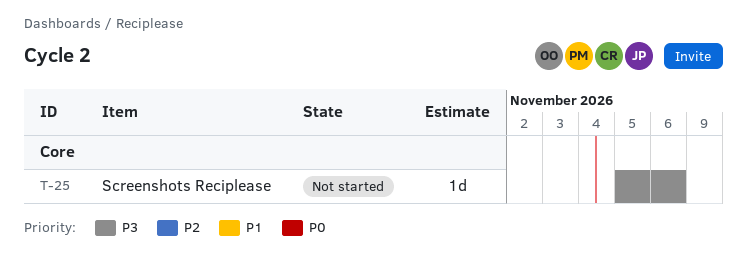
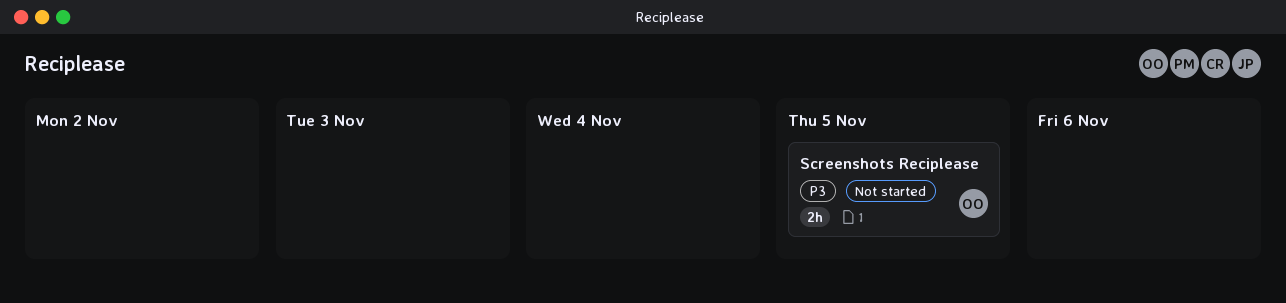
Screenshots Reciplease, estimate: 1d -> 2h
Screenshots Reciplease, due: Nov 6 -> Nov 5

